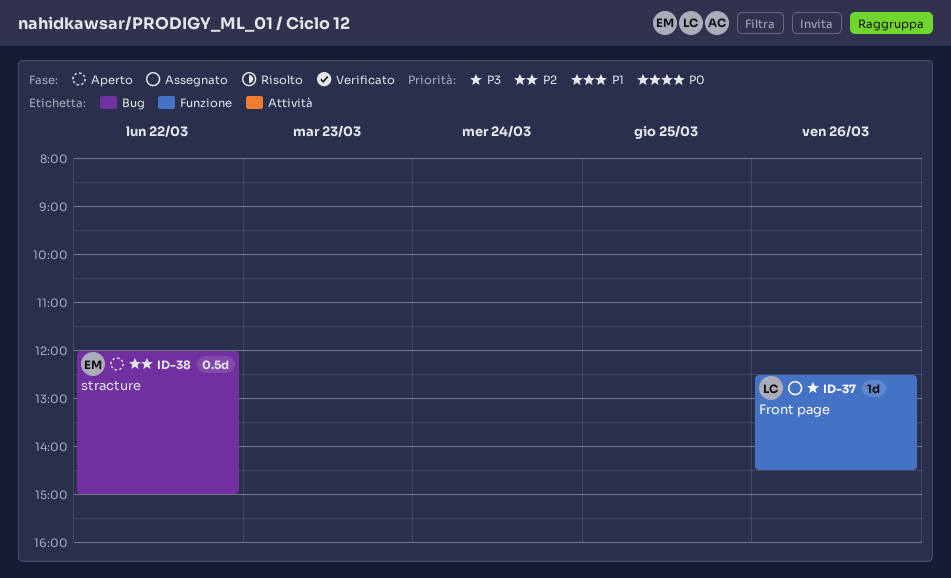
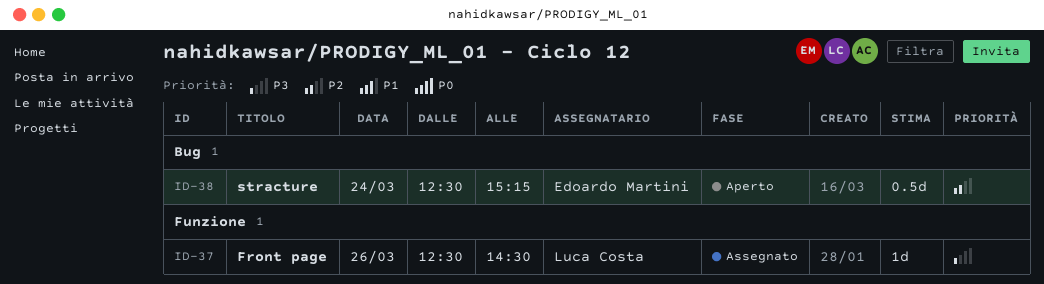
ID-38, day: Mar 22 -> Mar 24
ID-38, begins: 12:00 -> 12:30
ID-38, ends: 15:00 -> 15:15

